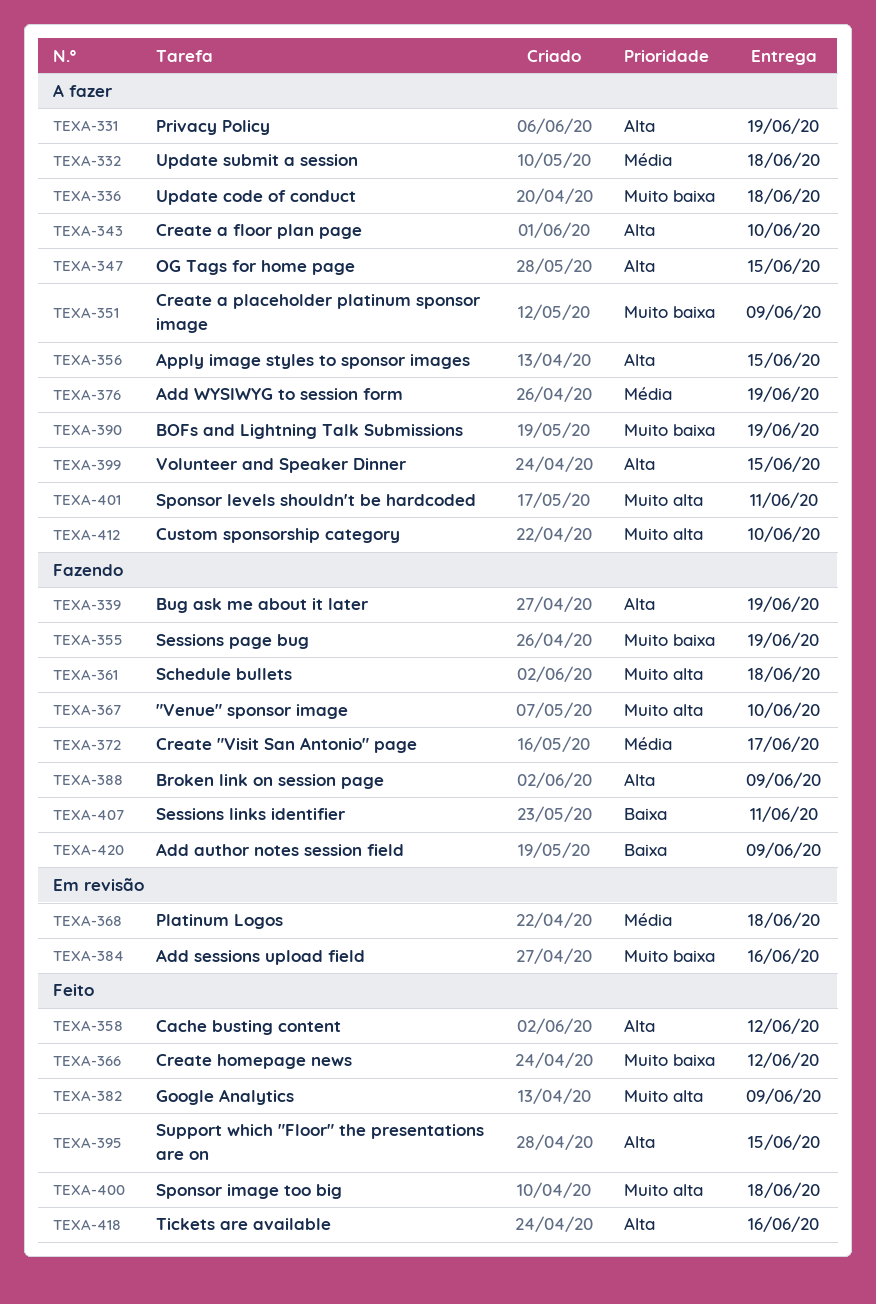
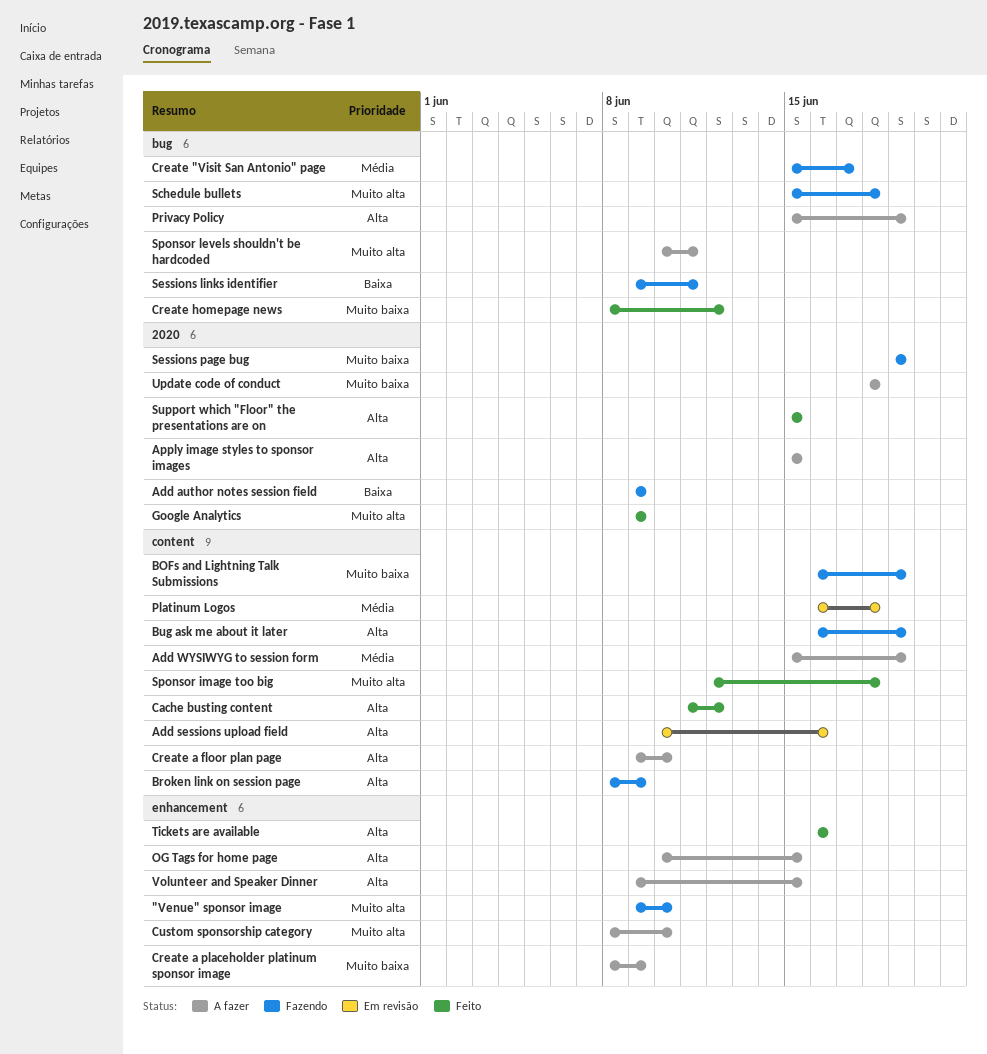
Add sessions upload field, priority: Muito baixa -> Alta
BOFs and Lightning Talk Submissions, status: A fazer -> Fazendo
Update submit a session: present -> none

